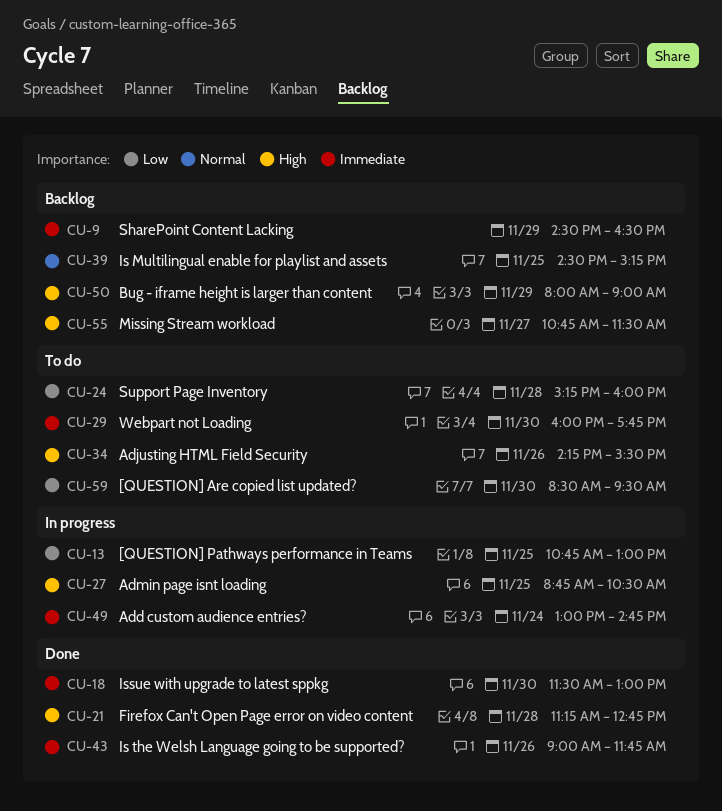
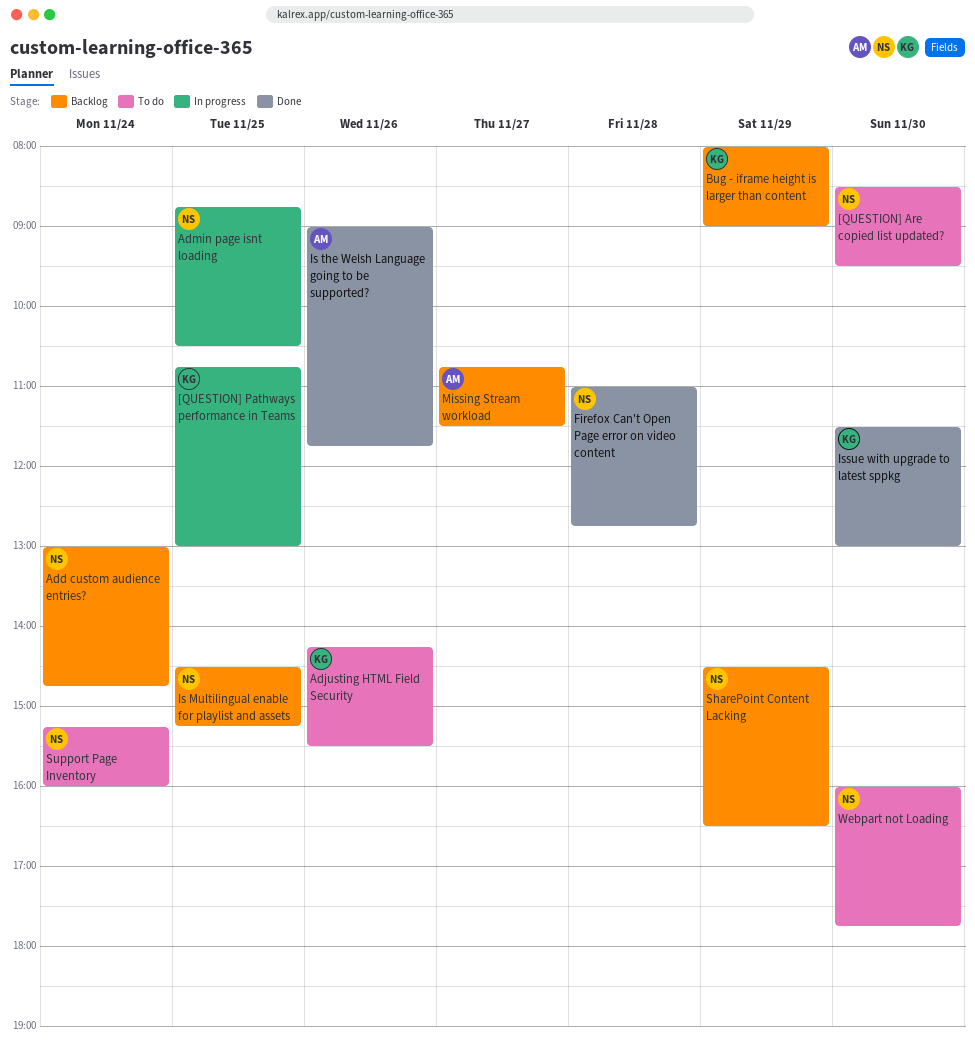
Add custom audience entries?, status: In progress -> Backlog
Firefox Can't Open Page error on video content, begins: 11:15 -> 11:00
Support Page Inventory, day: Nov 28 -> Nov 24

